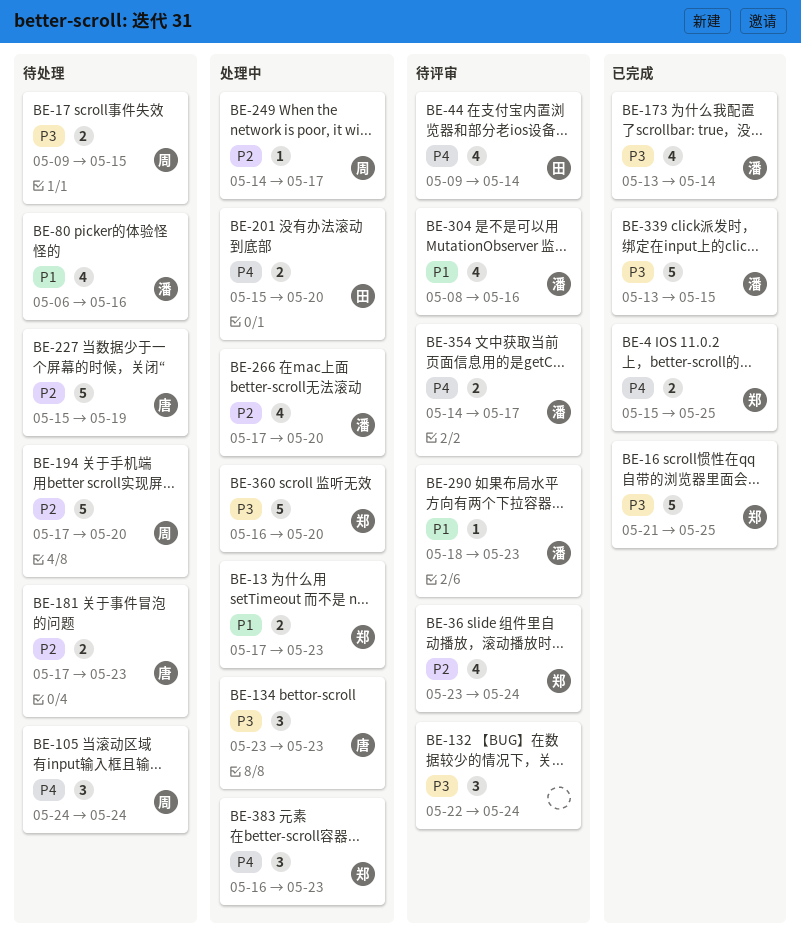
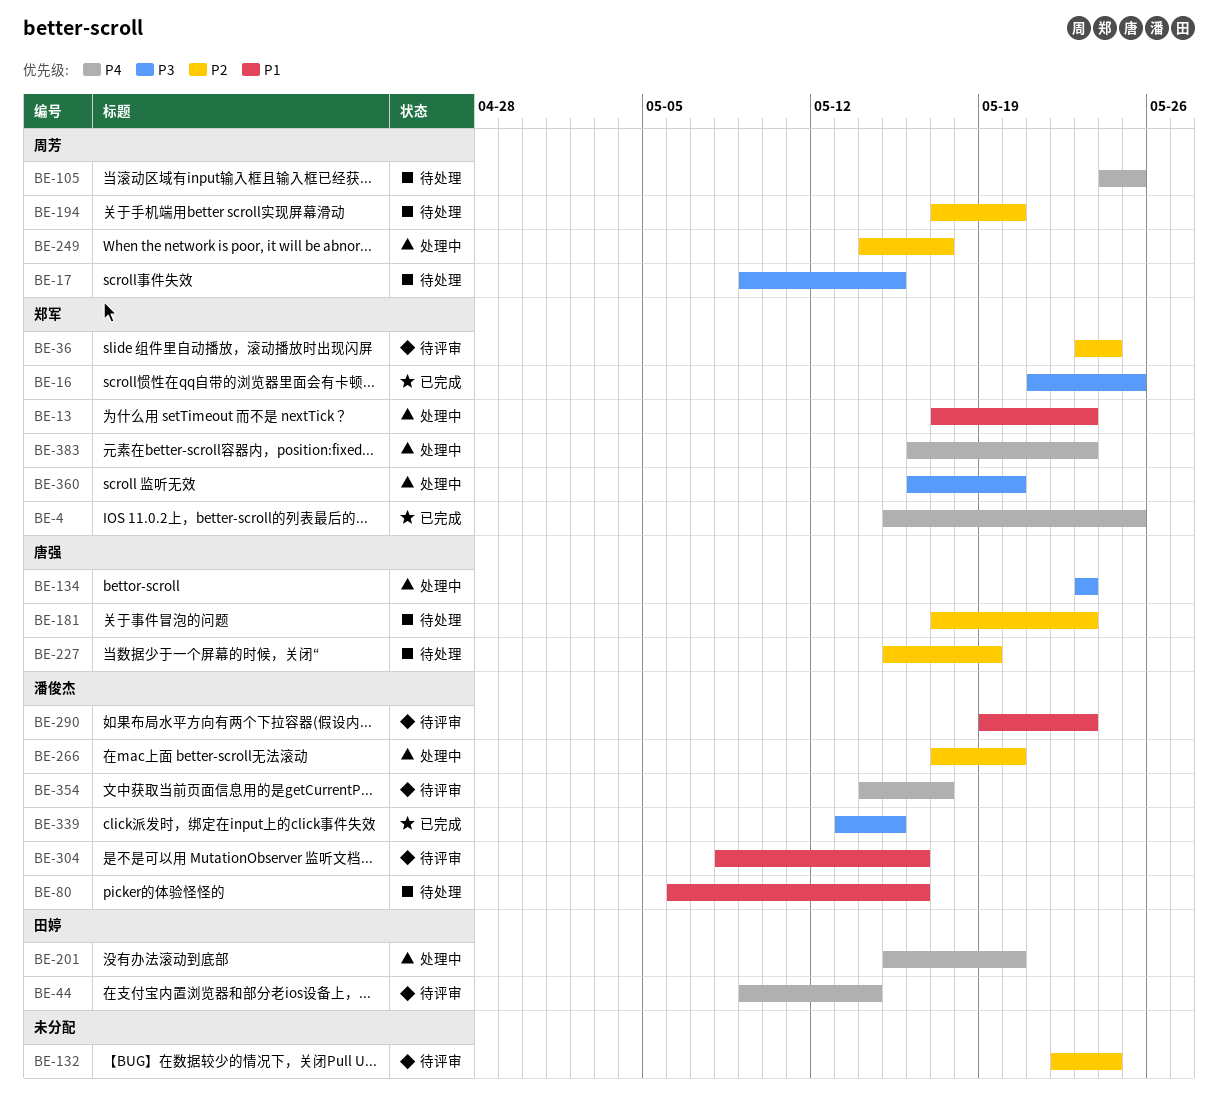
BE-105, due: May 24 -> May 25
BE-132, priority: P3 -> P2
BE-173: present -> none
BE-290, start: May 18 -> May 19

